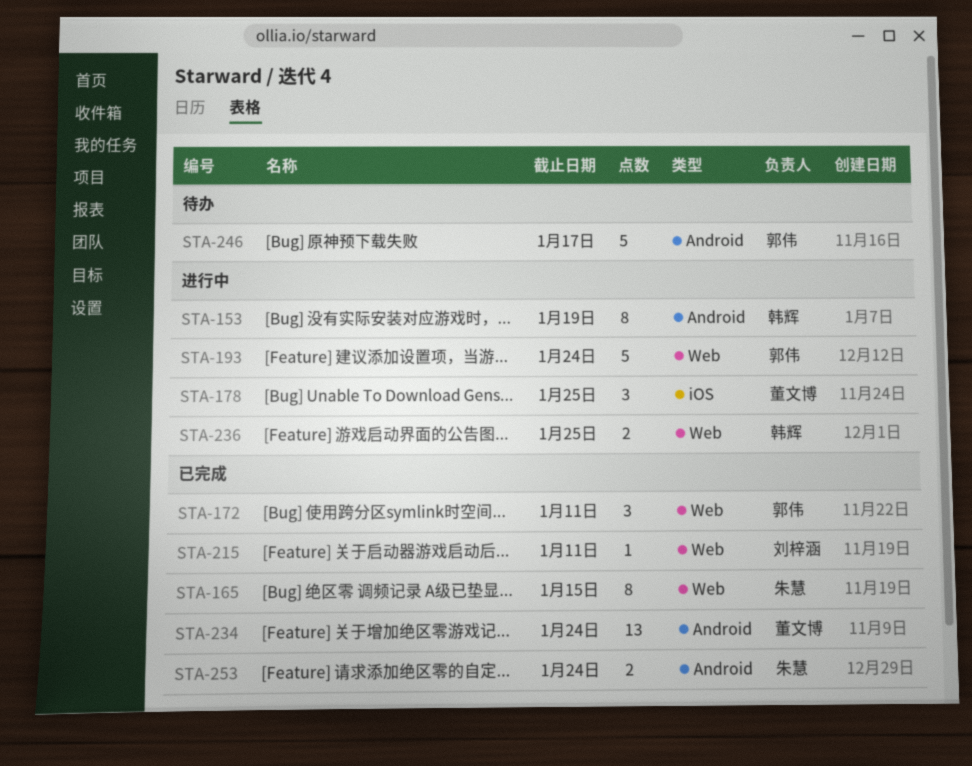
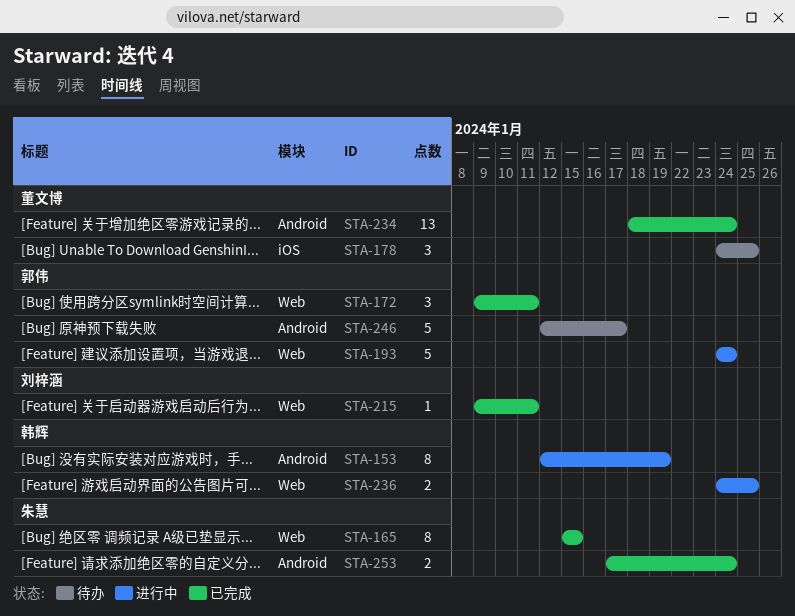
STA-178, status: 进行中 -> 待办

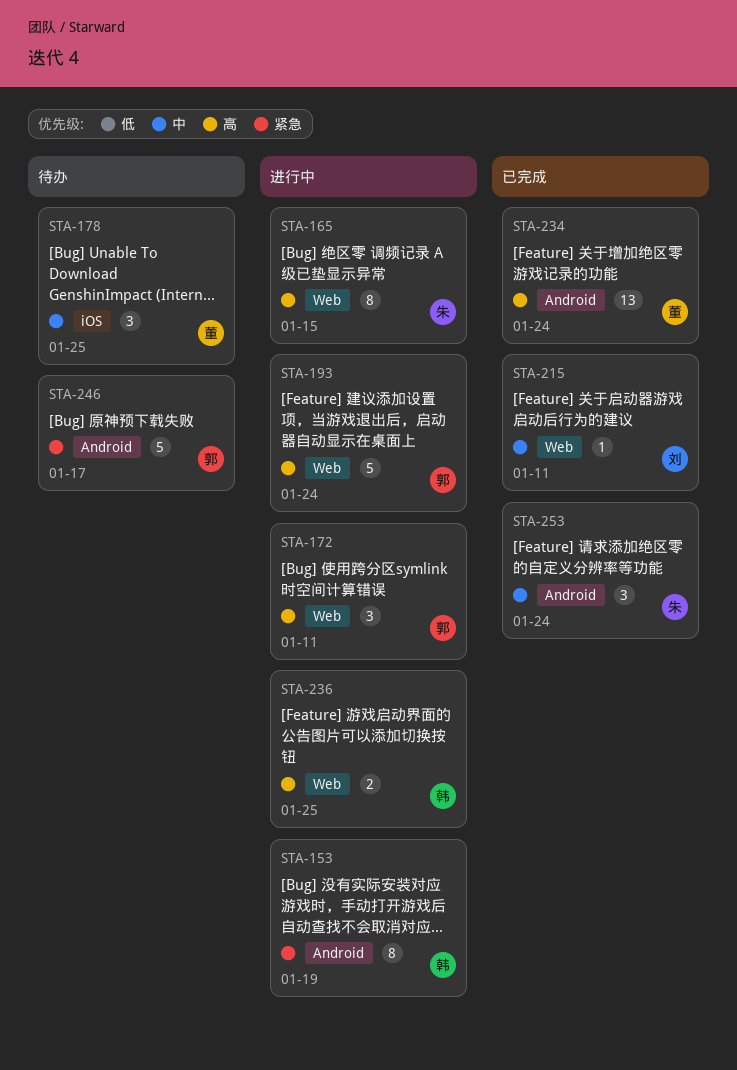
STA-165, status: 已完成 -> 进行中
STA-172, status: 已完成 -> 进行中
STA-253, estimate: 2 -> 3

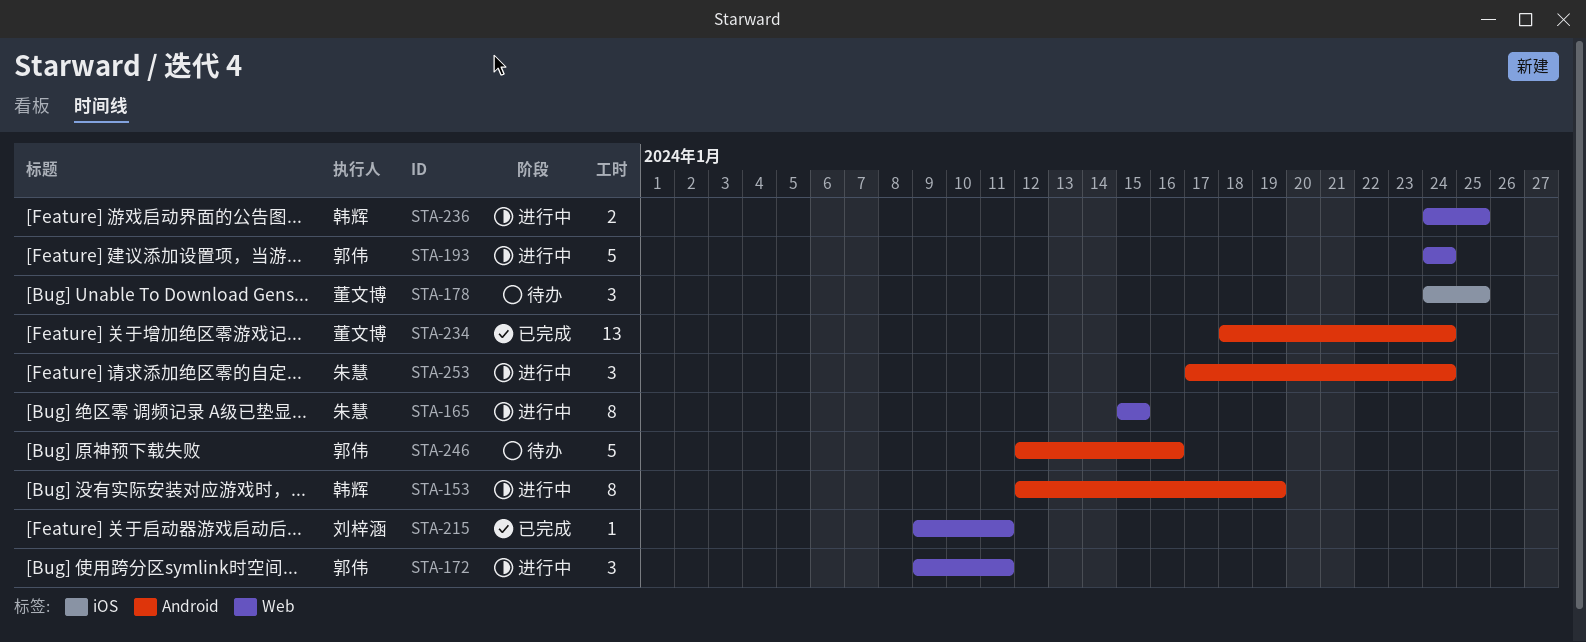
STA-246, due: Jan 17 -> Jan 16
STA-253, status: 已完成 -> 进行中

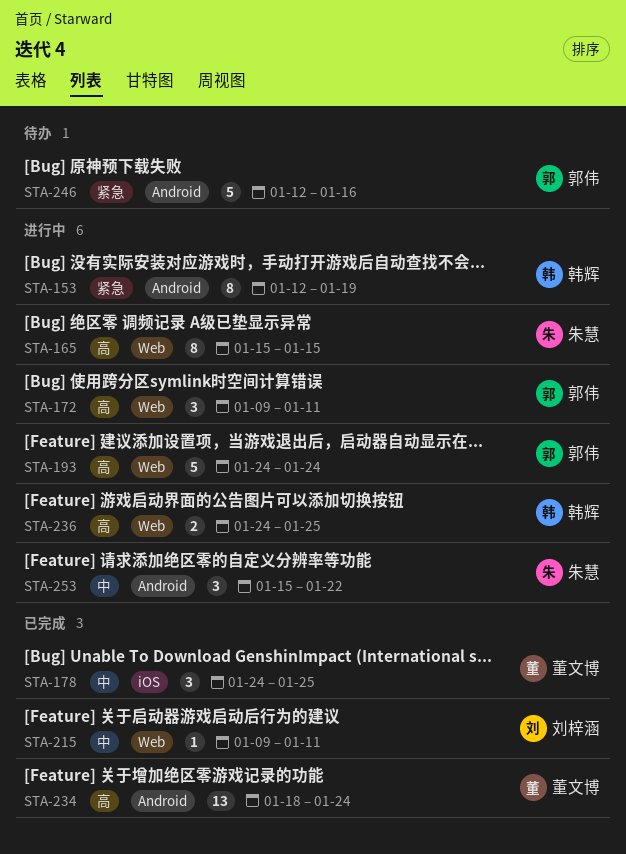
STA-178, status: 待办 -> 已完成
STA-253, start: Jan 17 -> Jan 15
STA-253, due: Jan 24 -> Jan 22

